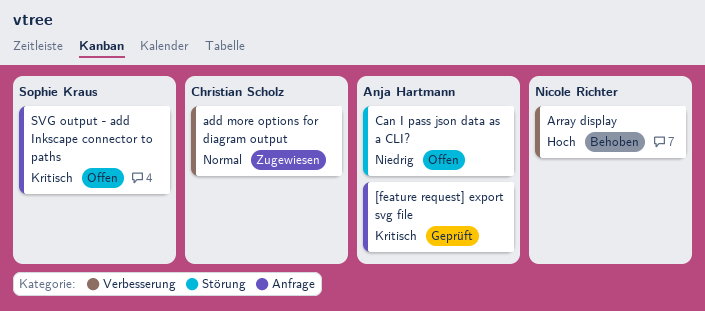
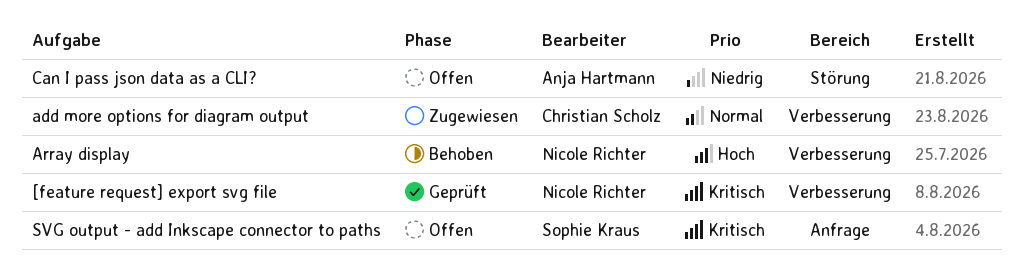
[feature request] export svg file, owner: Anja Hartmann -> Nicole Richter
[feature request] export svg file, label: Anfrage -> Verbesserung

